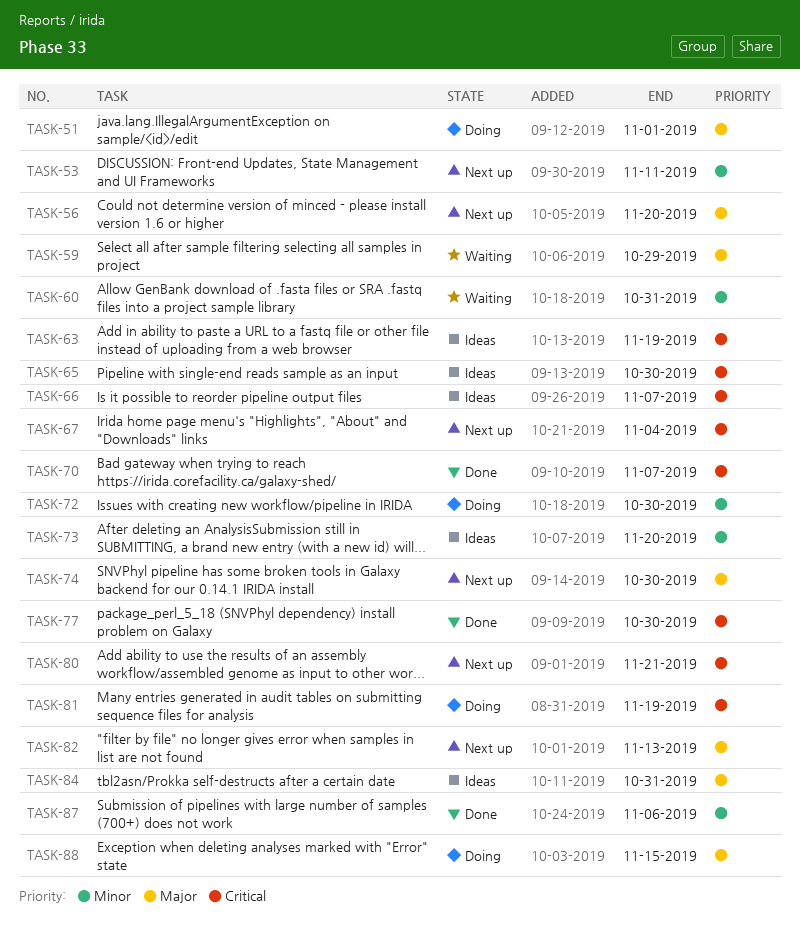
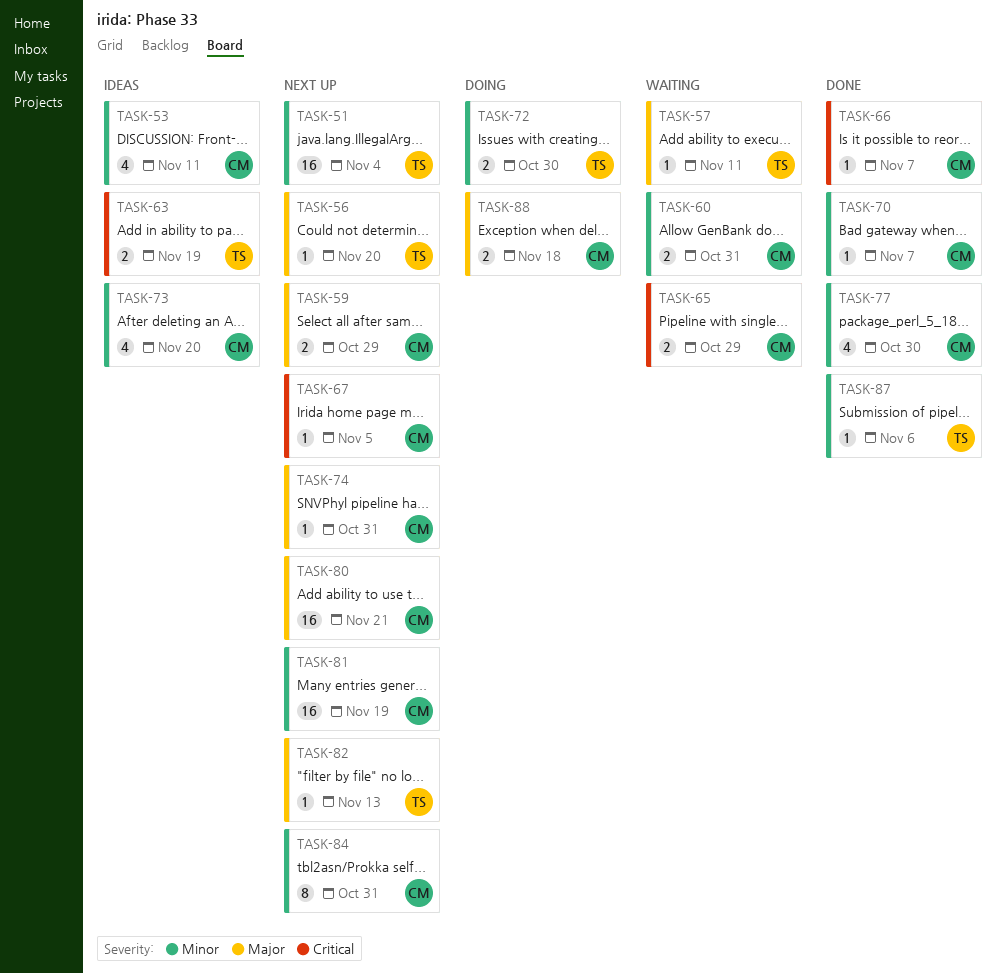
TASK-51, status: Doing -> Next up
TASK-51, priority: Major -> Minor
TASK-51, due: Nov 1 -> Nov 4
TASK-53, status: Next up -> Ideas
TASK-57: none -> present
TASK-59, status: Waiting -> Next up
TASK-65, status: Ideas -> Waiting
TASK-65, due: Oct 30 -> Oct 29
TASK-66, status: Ideas -> Done
TASK-67, due: Nov 4 -> Nov 5
TASK-70, priority: Critical -> Minor
TASK-74, due: Oct 30 -> Oct 31
TASK-77, priority: Critical -> Minor
TASK-80, priority: Critical -> Major
TASK-81, status: Doing -> Next up
TASK-81, priority: Critical -> Minor
TASK-84, status: Ideas -> Next up
TASK-84, priority: Major -> Minor
TASK-88, due: Nov 15 -> Nov 18

